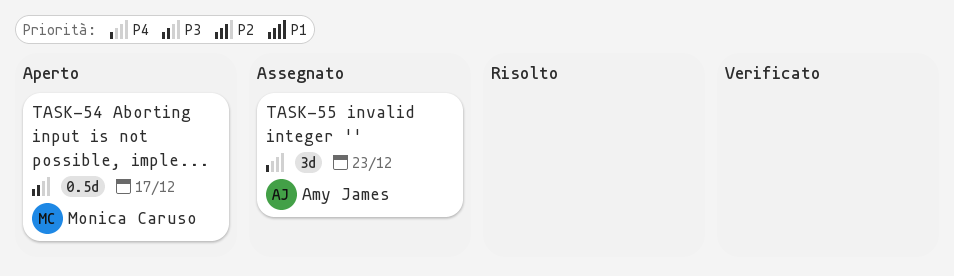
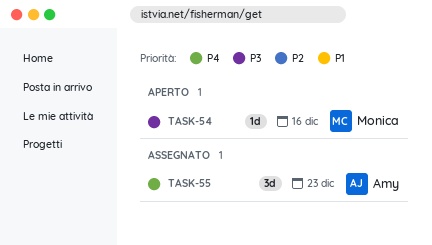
TASK-54, estimate: 0.5d -> 1d
TASK-54, due: Dec 17 -> Dec 16

